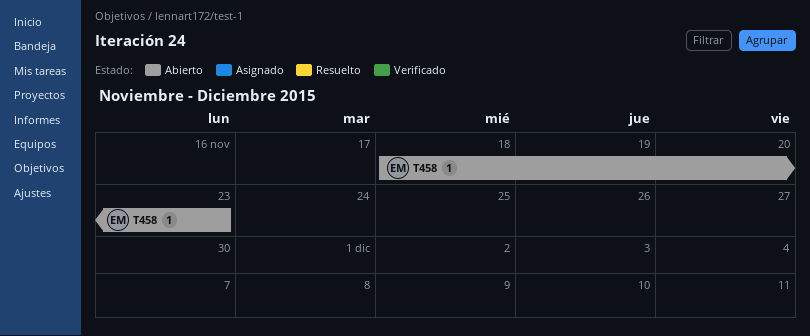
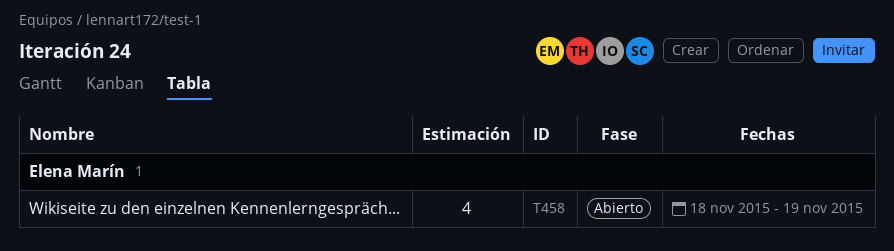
T458, estimate: 1 -> 4
T458, due: Nov 23 -> Nov 19

